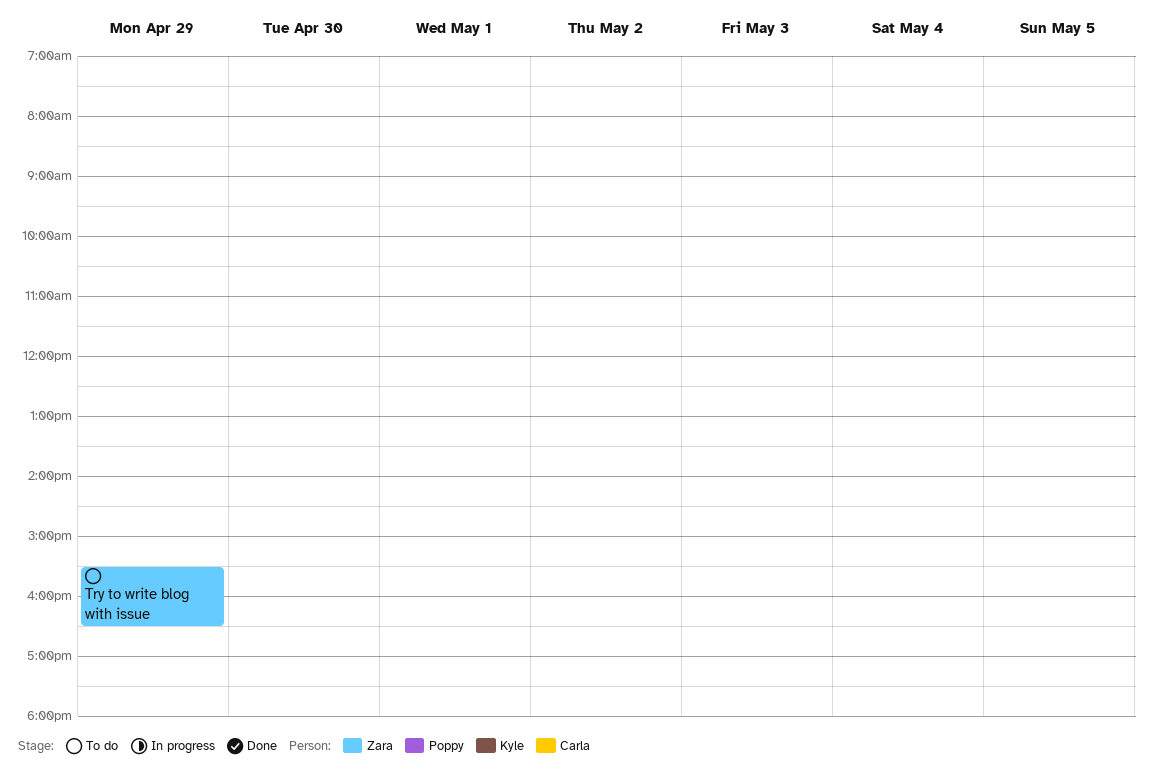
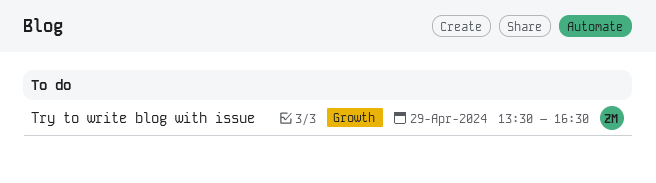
Try to write blog with issue, begins: 15:30 -> 13:30

